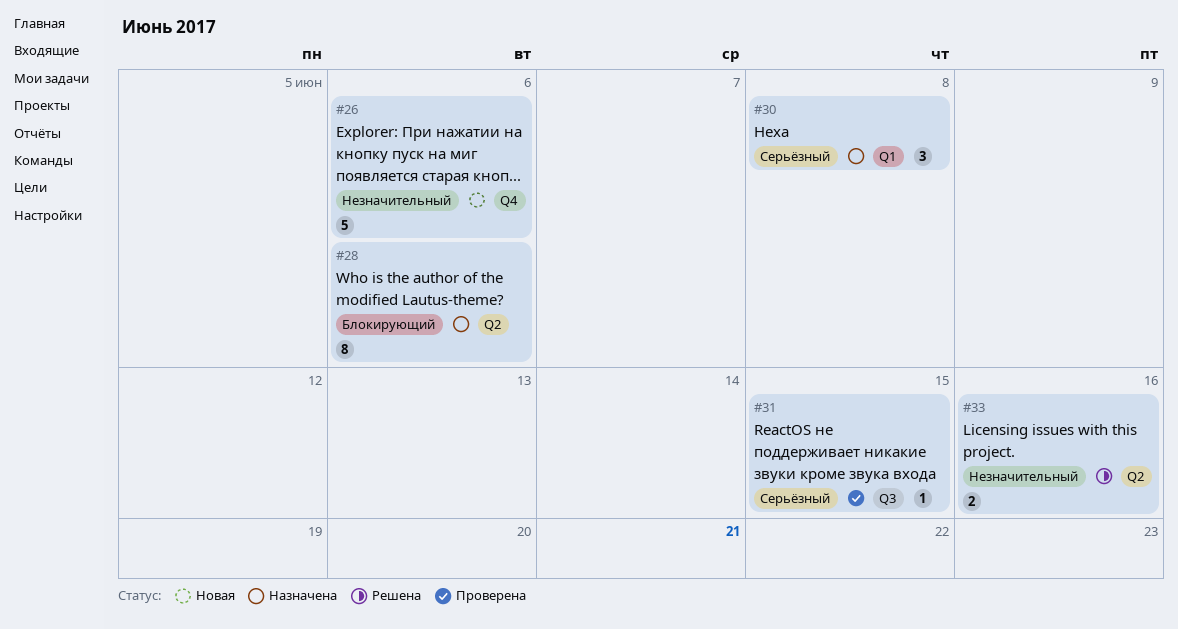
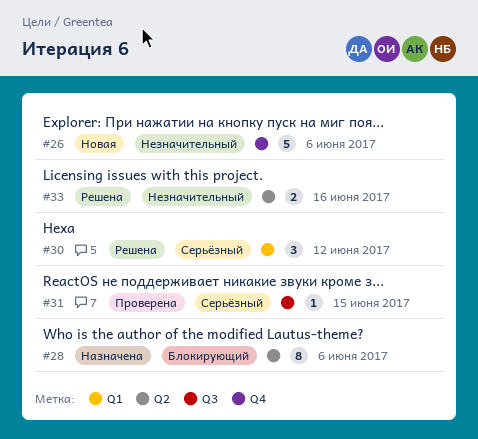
#30, status: Назначена -> Решена
#30, due: Jun 8 -> Jun 12

